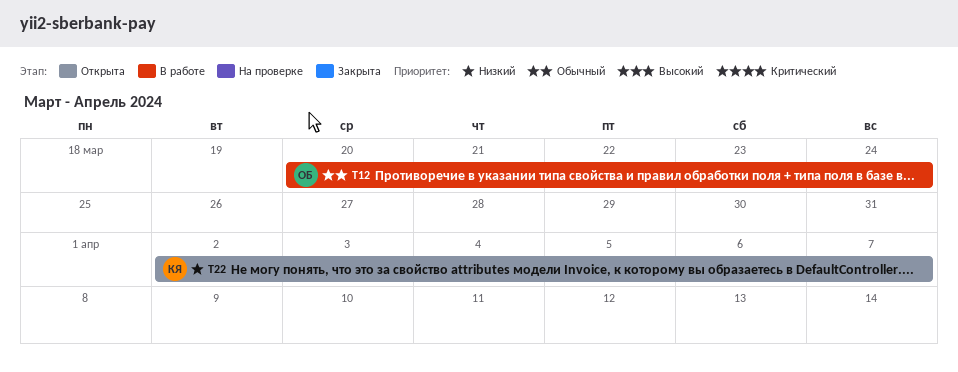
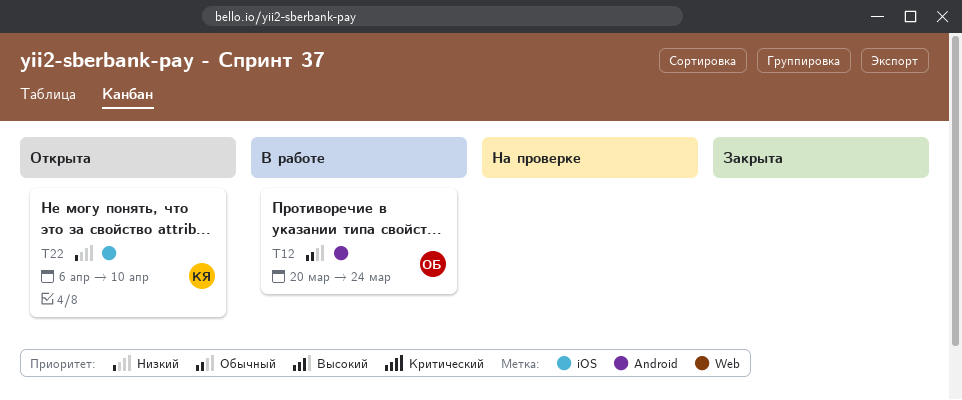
T22, start: Apr 2 -> Apr 6
T22, due: Apr 7 -> Apr 10

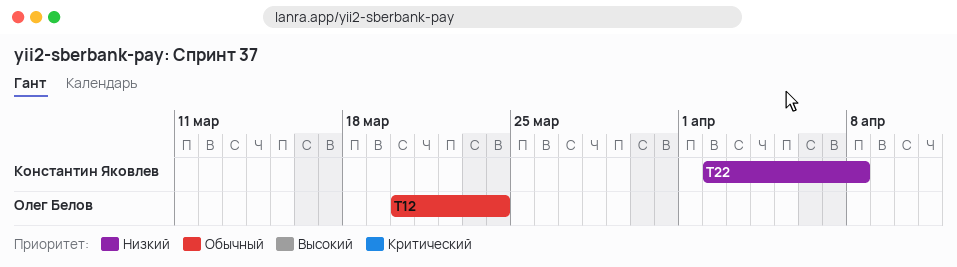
T22, start: Apr 6 -> Apr 2
T22, due: Apr 10 -> Apr 8

